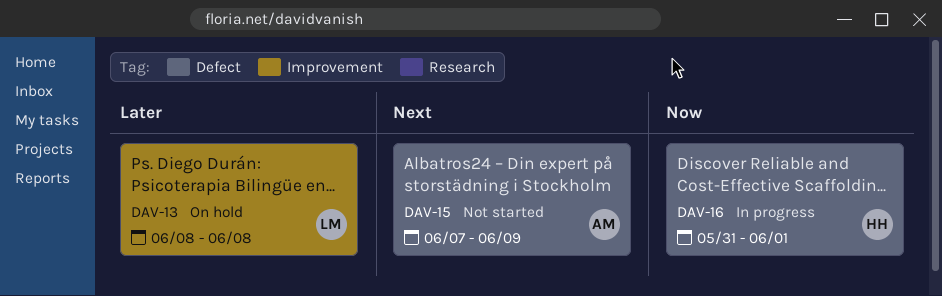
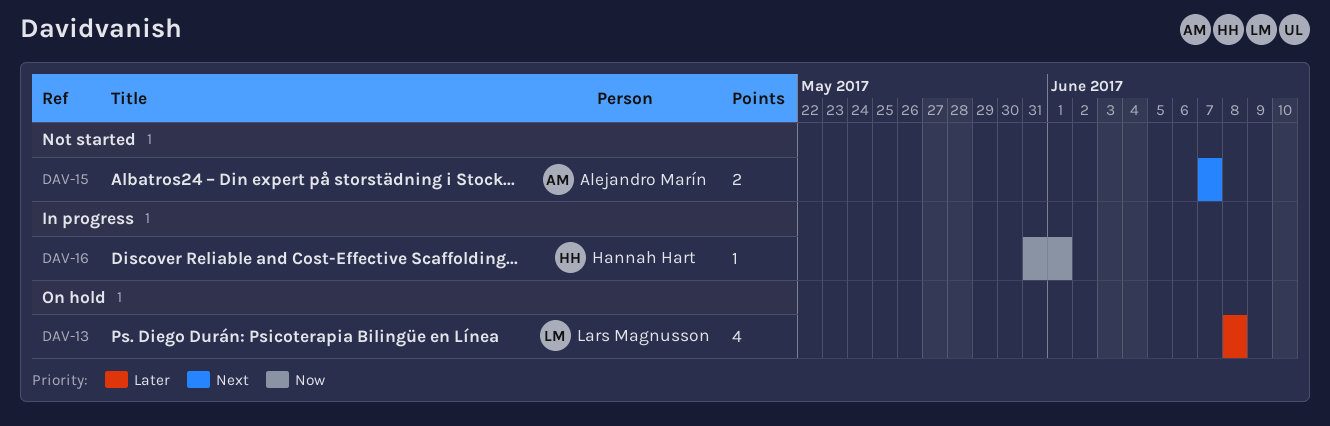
DAV-15, due: Jun 9 -> Jun 7

